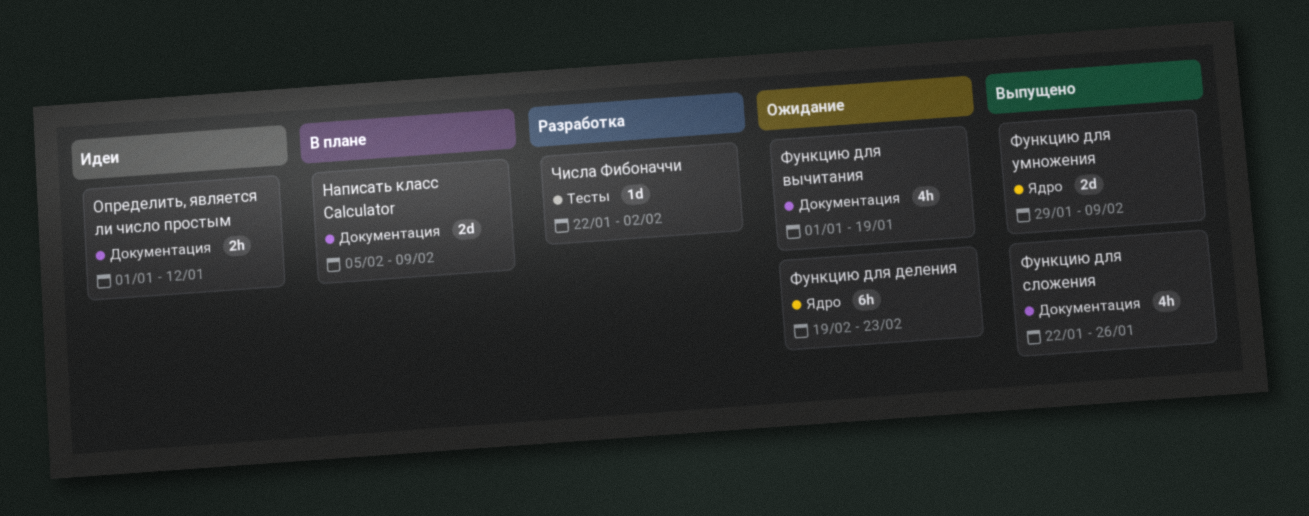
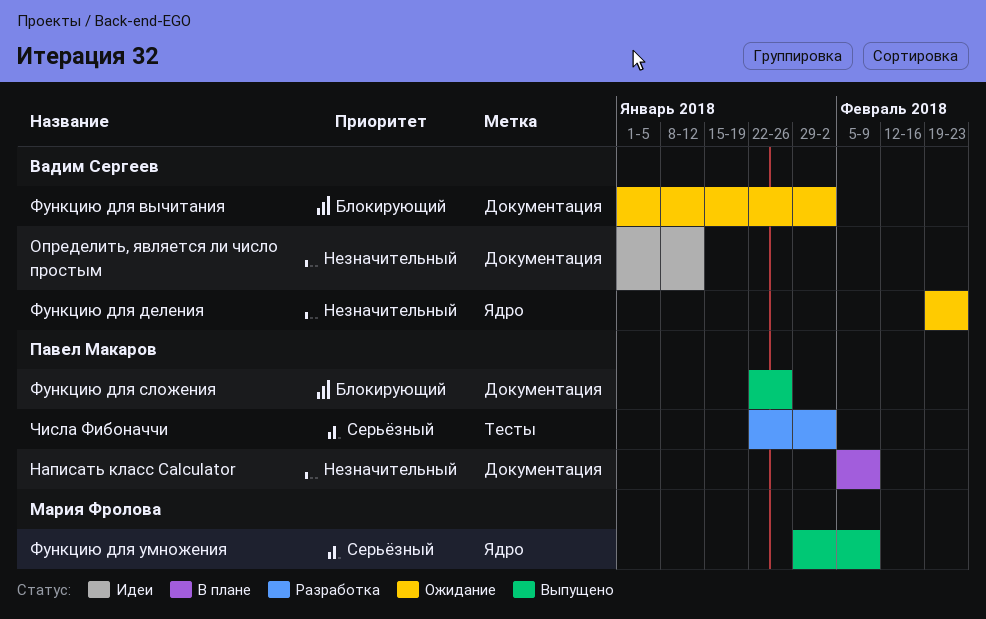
Функцию для вычитания, due: Jan 19 -> Feb 2

